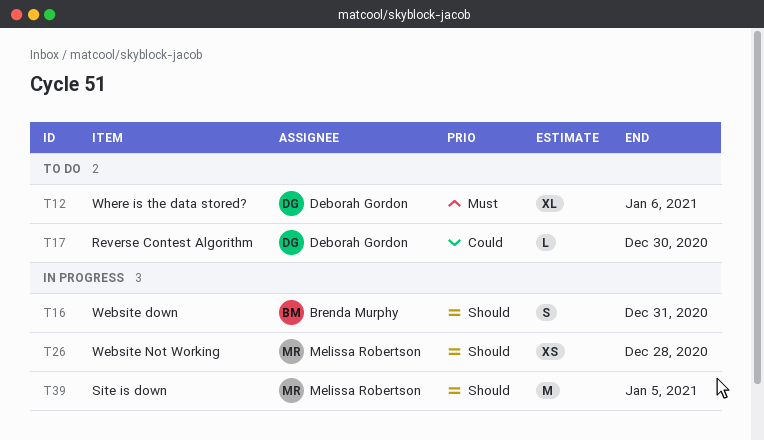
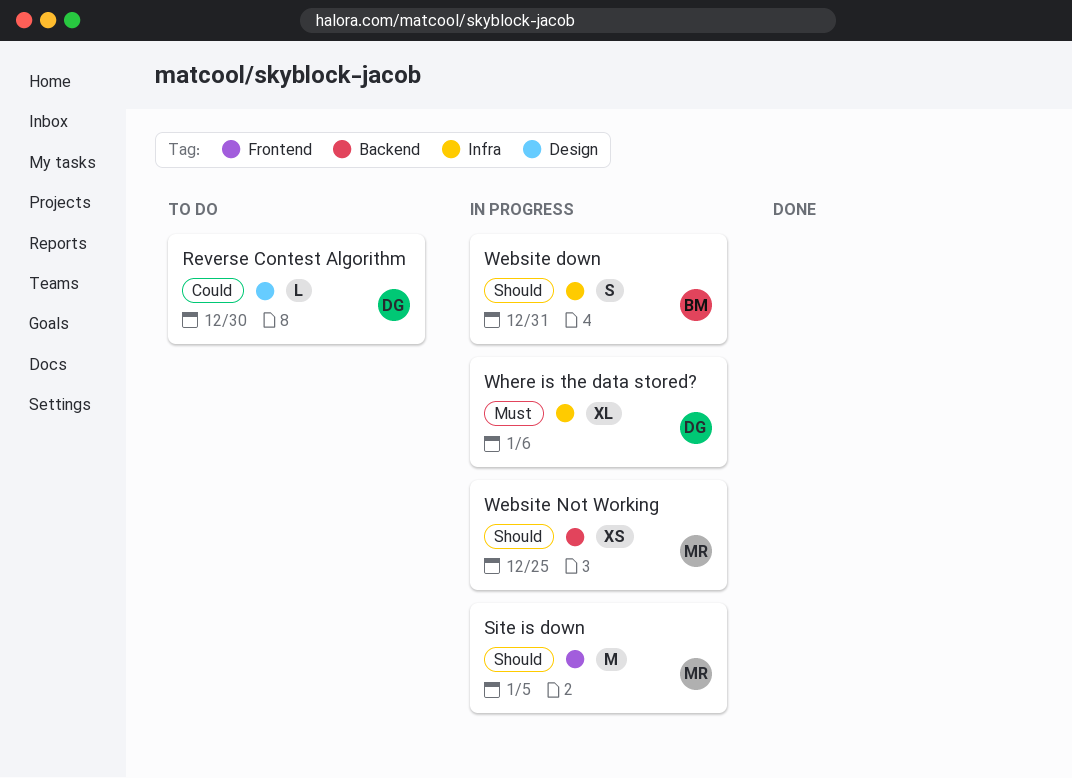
Website Not Working, due: Dec 28 -> Dec 25
Where is the data stored?, status: To do -> In progress

